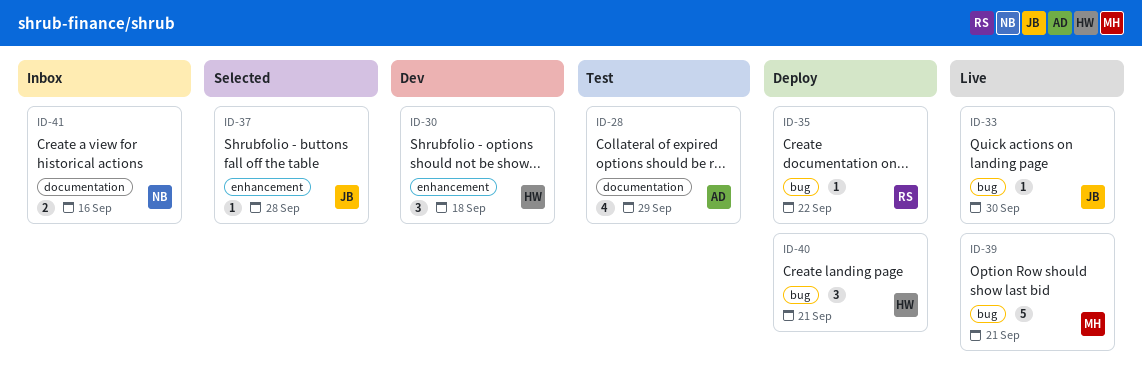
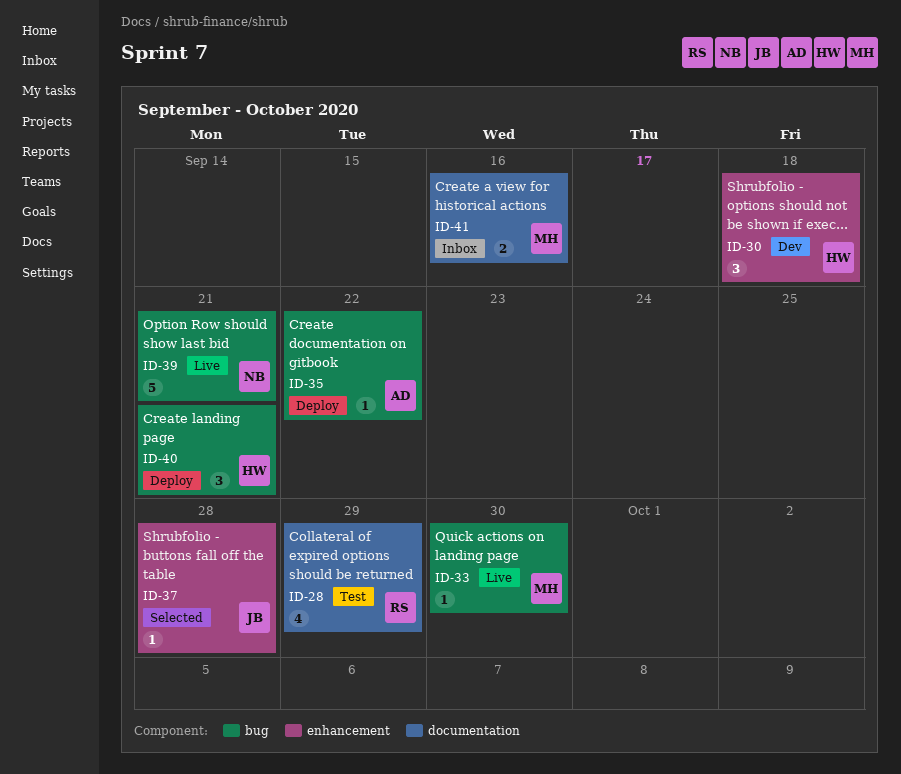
ID-28, owner: AD -> RS
ID-33, owner: JB -> MH
ID-35, owner: RS -> AD
ID-39, owner: MH -> NB
ID-41, owner: NB -> MH

